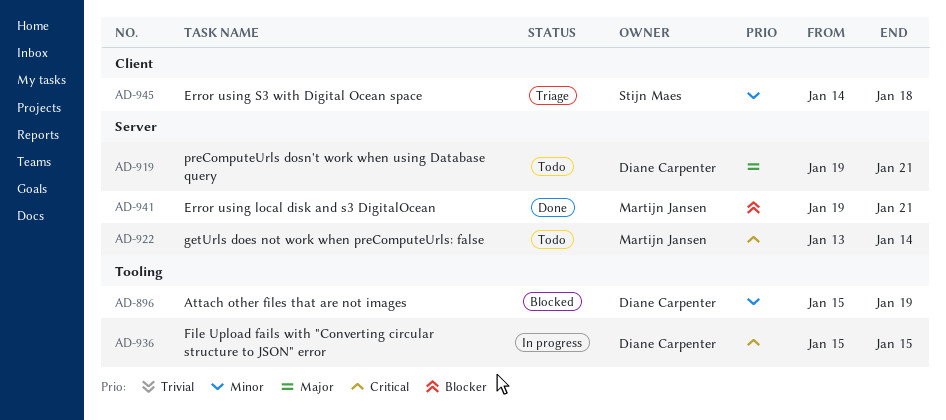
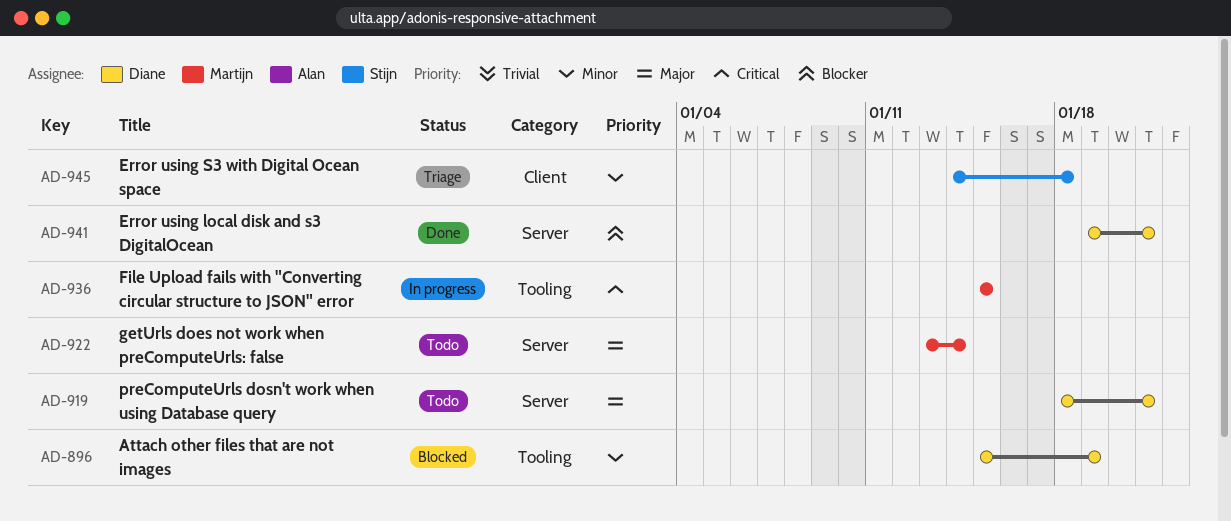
AD-919, start: Jan 19 -> Jan 18
AD-922, priority: Critical -> Major
AD-936, owner: Diane Carpenter -> Martijn Jansen
AD-941, owner: Martijn Jansen -> Diane Carpenter

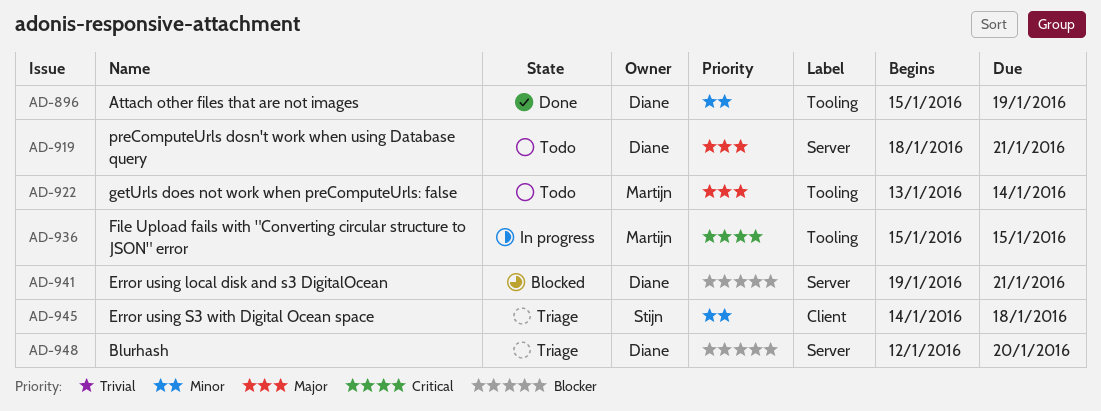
AD-896, status: Blocked -> Done
AD-922, label: Server -> Tooling
AD-941, status: Done -> Blocked
AD-948: none -> present

